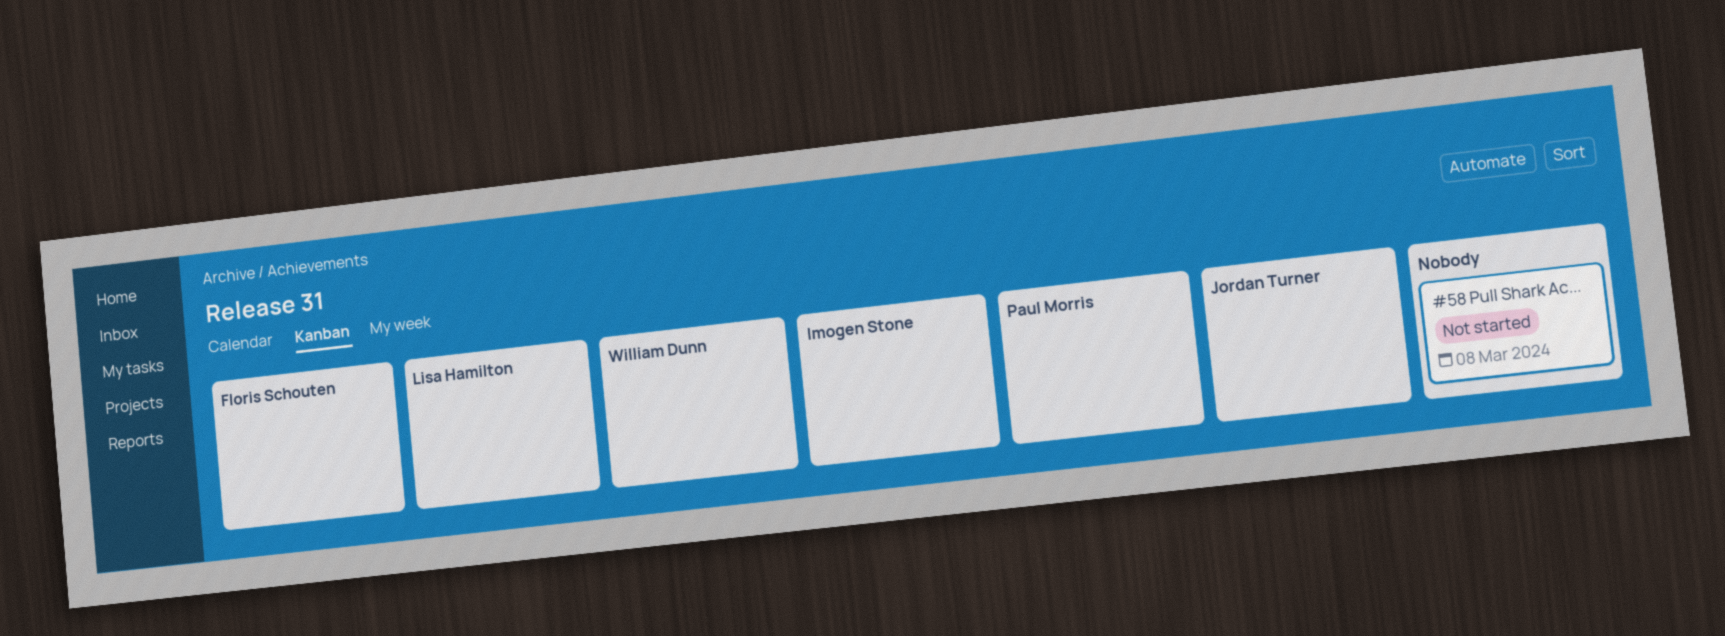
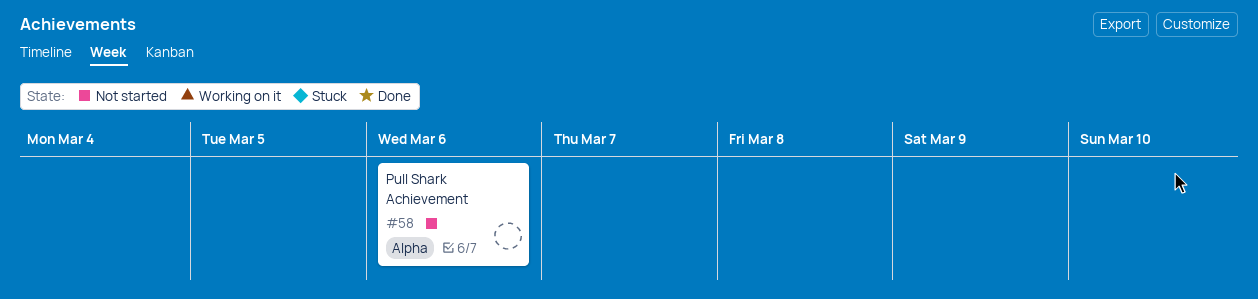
#58, due: Mar 8 -> Mar 6

